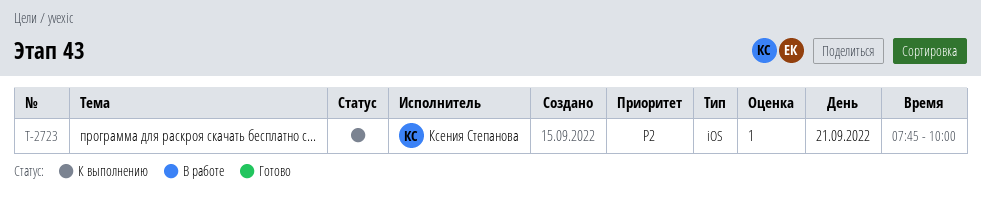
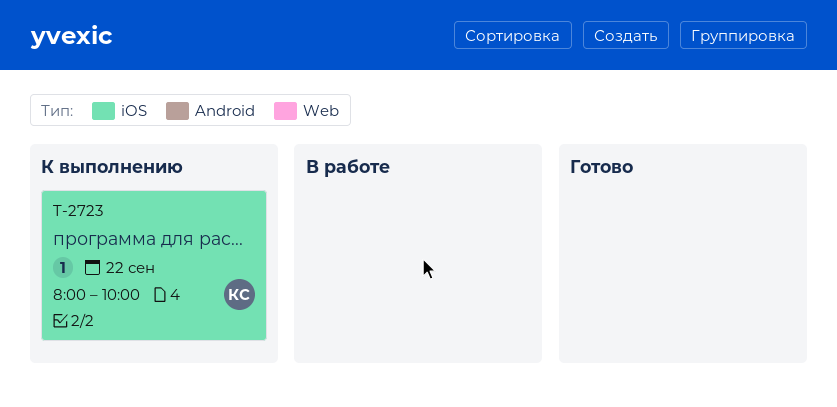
T-2723, day: Sep 21 -> Sep 22
T-2723, begins: 07:45 -> 08:00

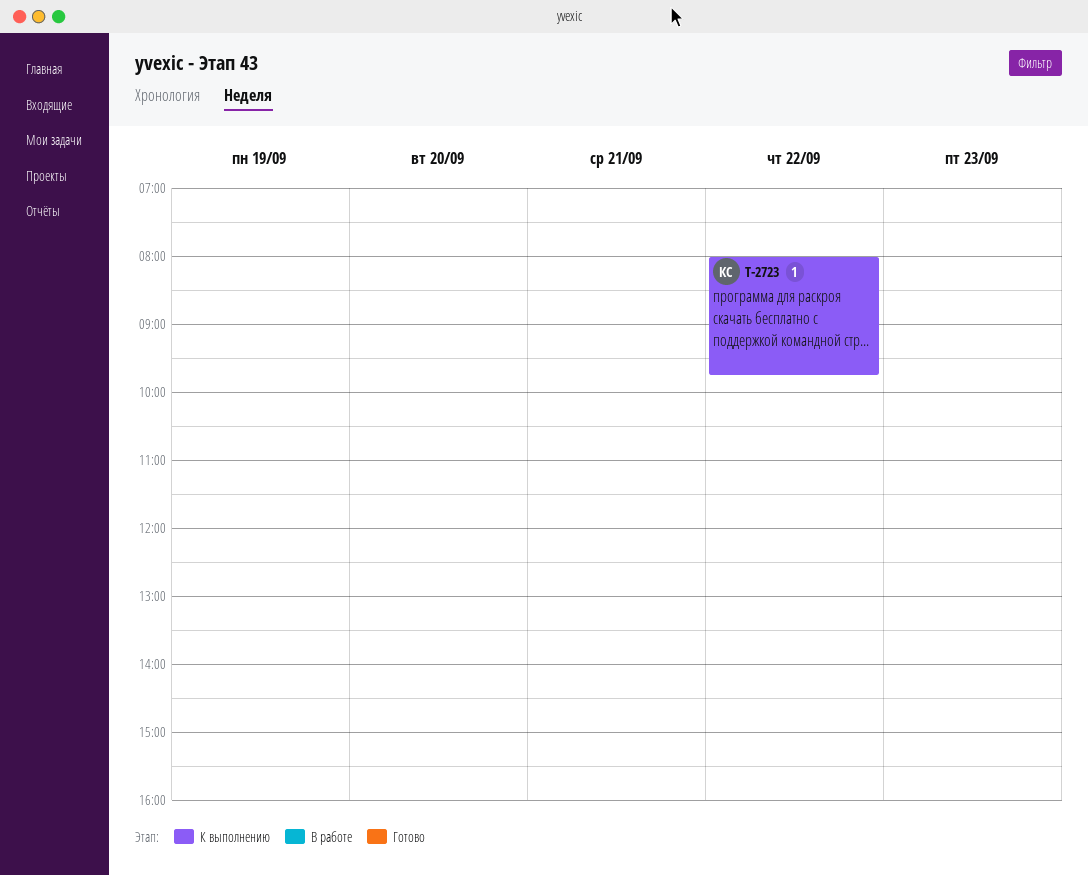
T-2723, ends: 10:00 -> 09:45

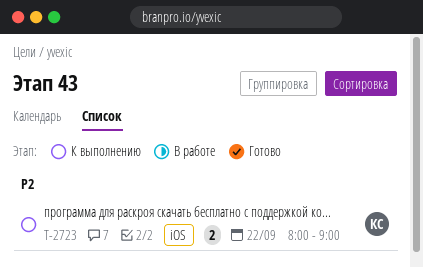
T-2723, estimate: 1 -> 2
T-2723, ends: 09:45 -> 09:00

